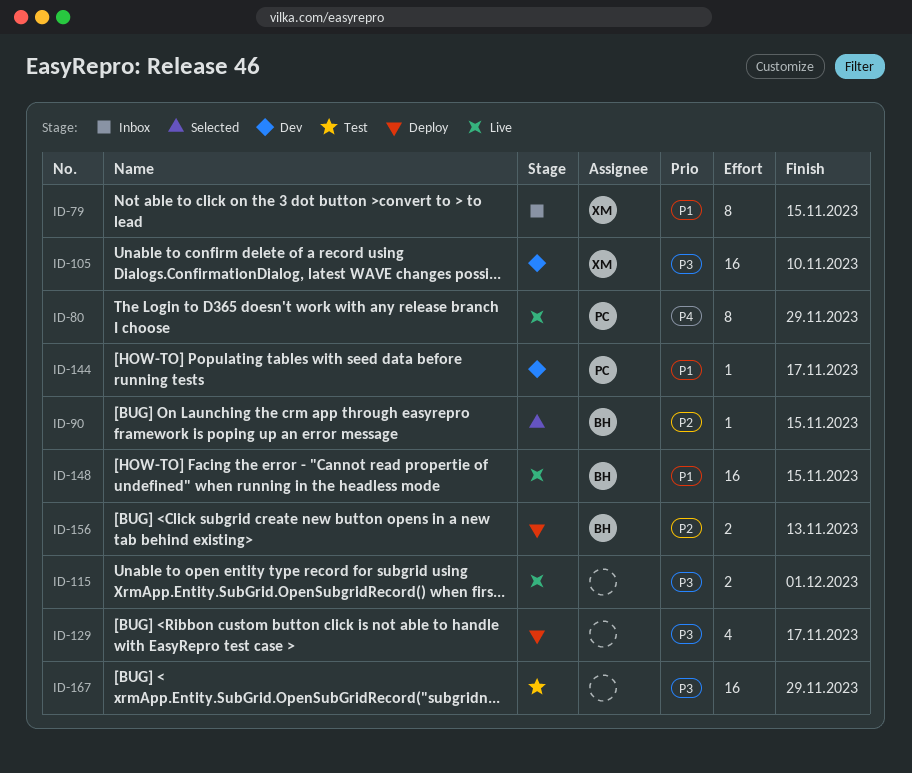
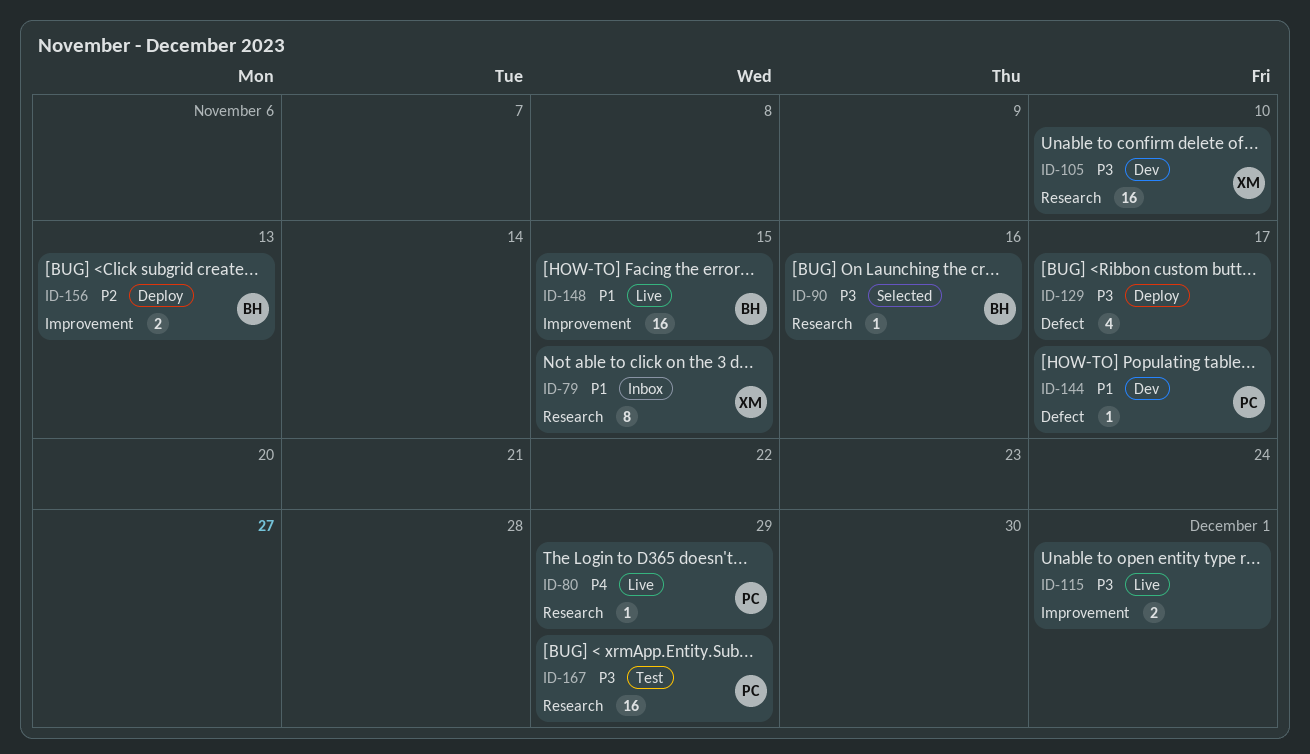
ID-80, estimate: 8 -> 1
ID-90, priority: P2 -> P3
ID-90, due: Nov 15 -> Nov 16
ID-167, owner: none -> PC

